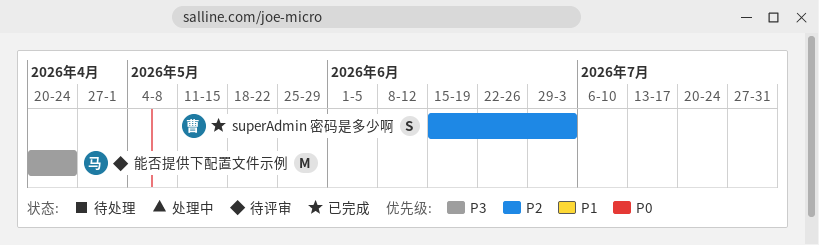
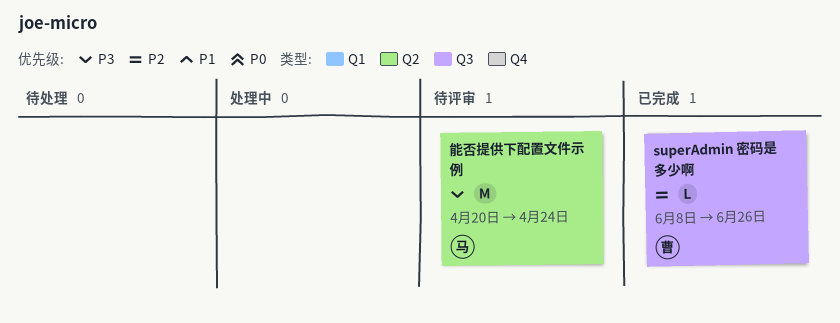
superAdmin 密码是多少啊, estimate: S -> L
superAdmin 密码是多少啊, start: Jun 15 -> Jun 8
superAdmin 密码是多少啊, due: Jul 3 -> Jun 26

